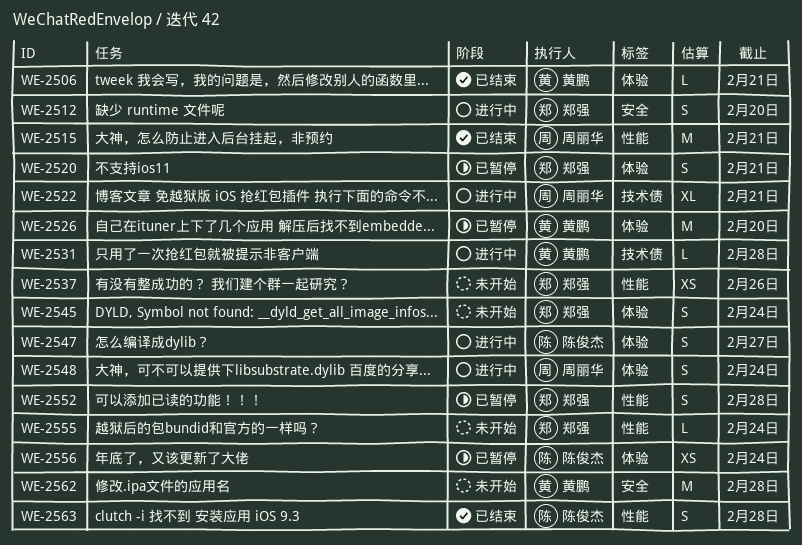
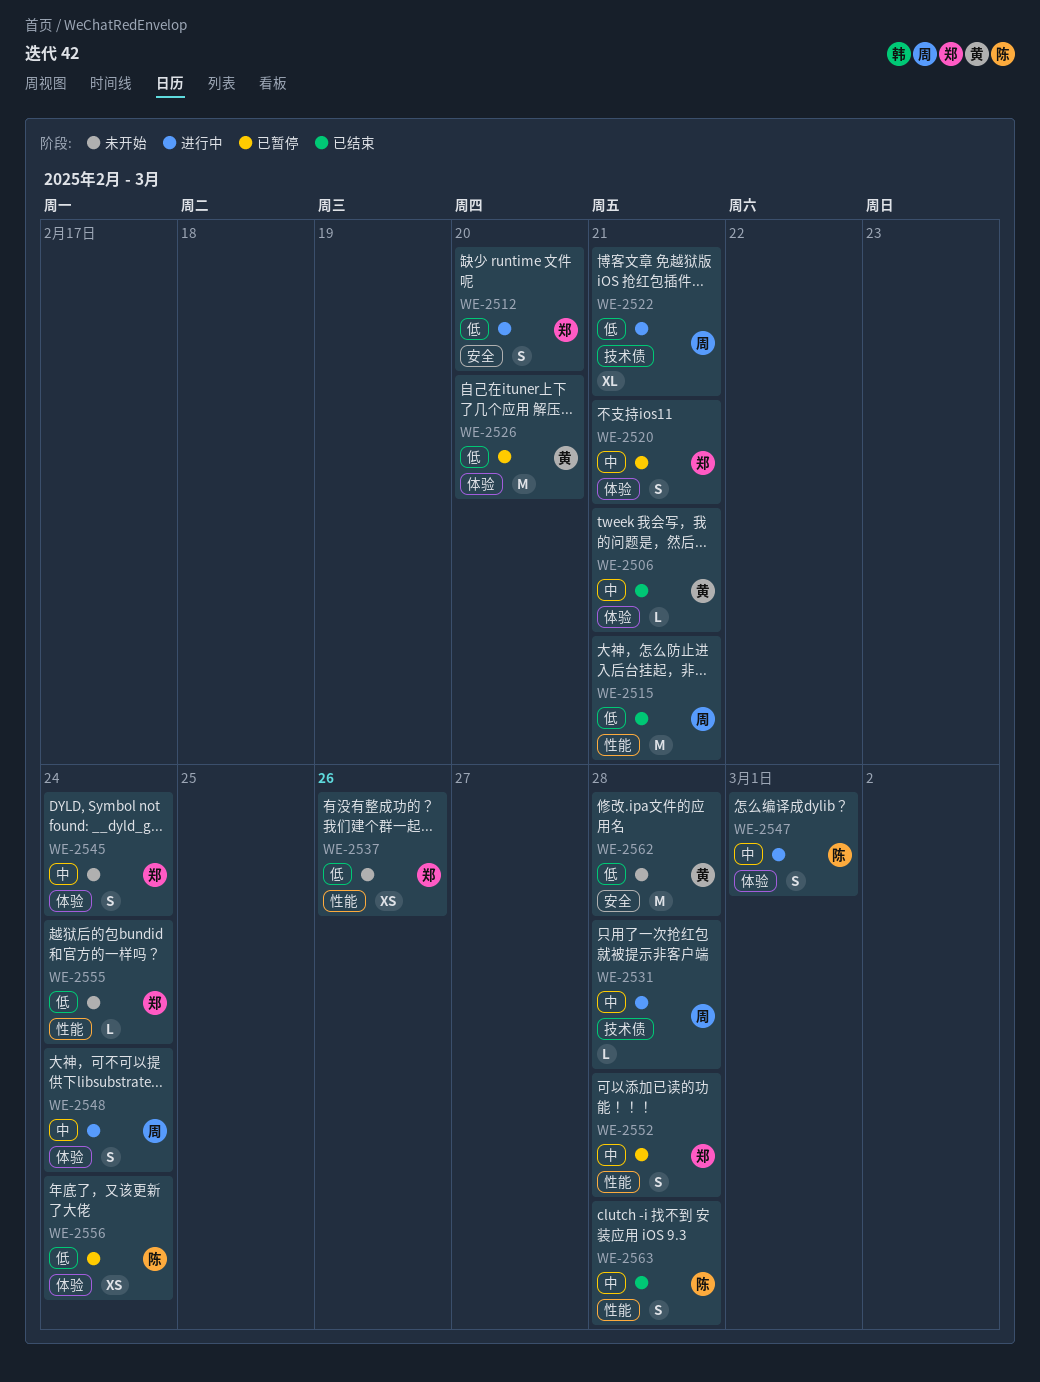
WE-2531, owner: 黄鹏 -> 周丽华
WE-2547, due: Feb 27 -> Mar 1

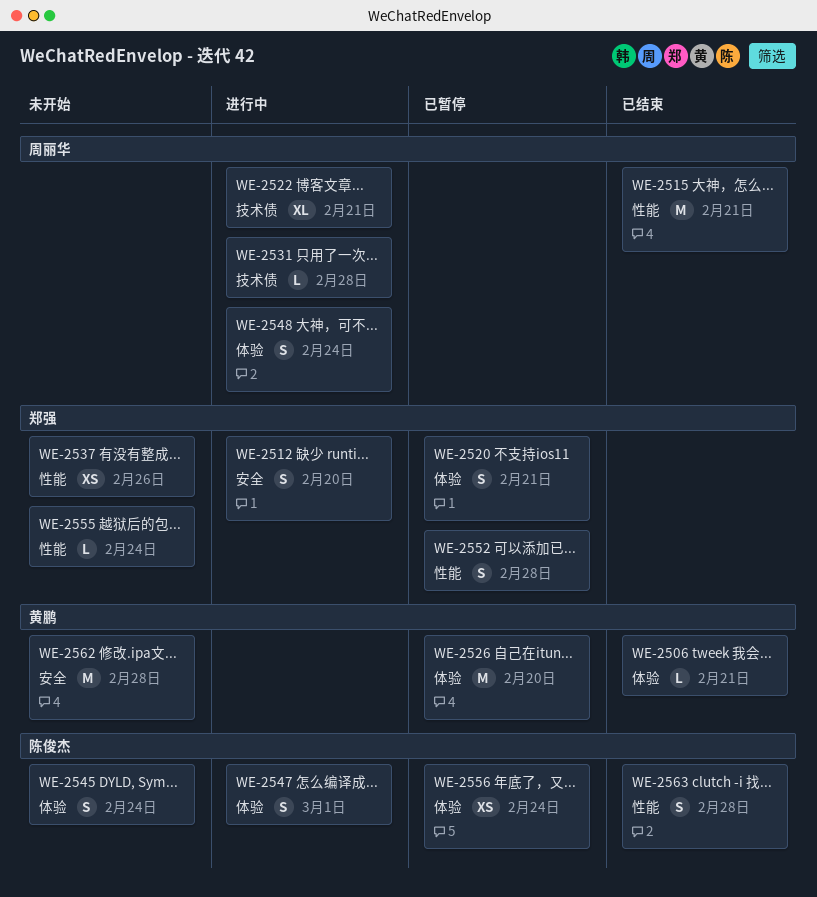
WE-2545, owner: 郑强 -> 陈俊杰

